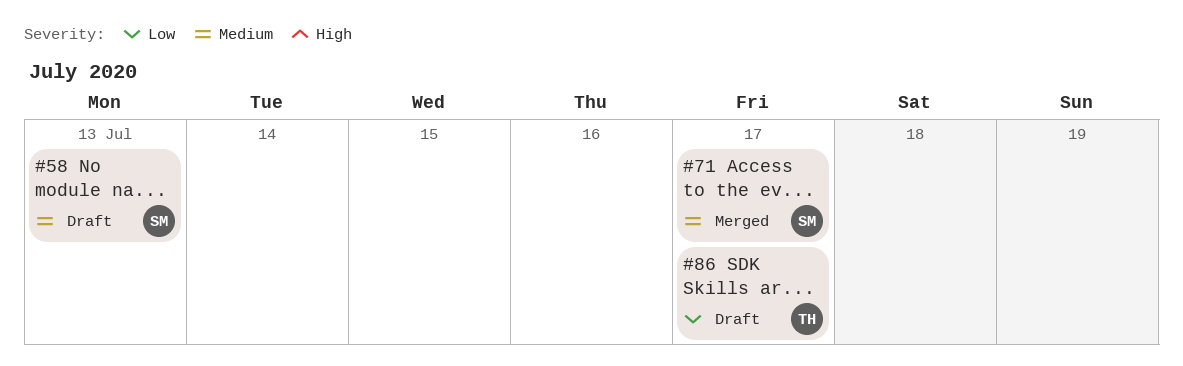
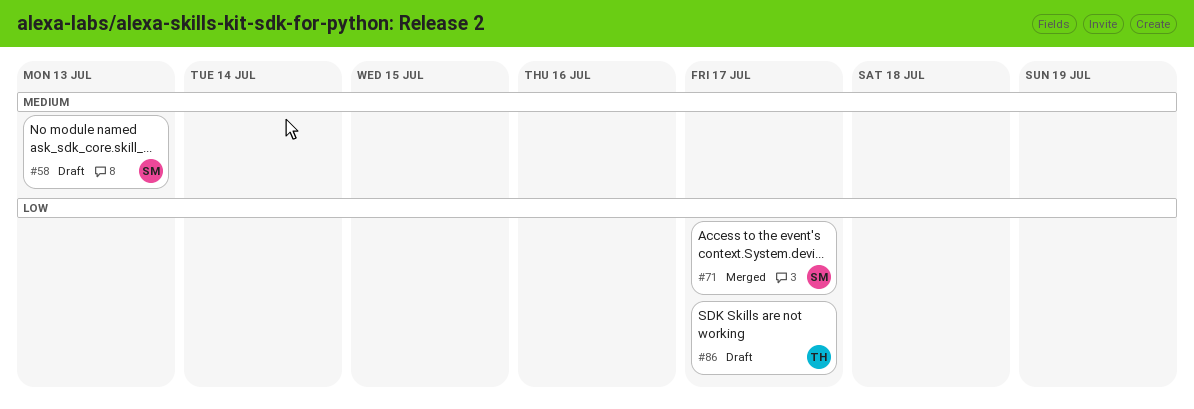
#71, priority: Medium -> Low

